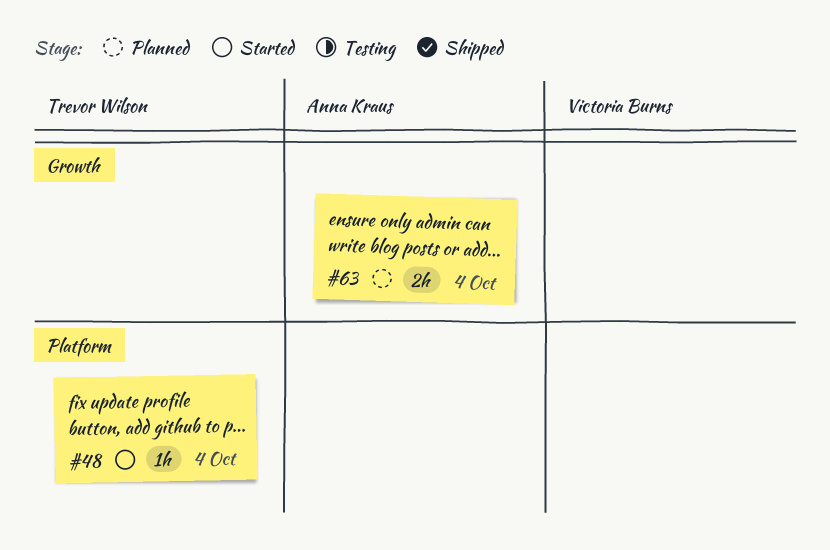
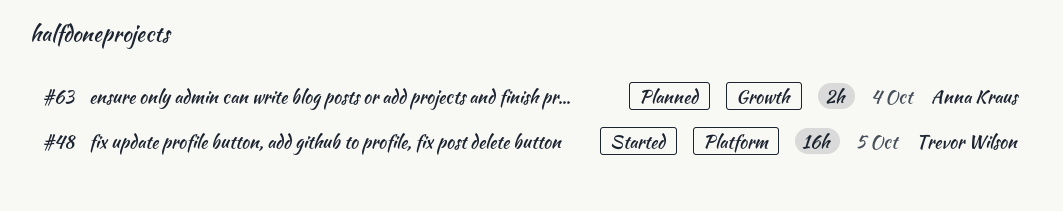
#48, estimate: 1h -> 16h
#48, due: Oct 4 -> Oct 5

